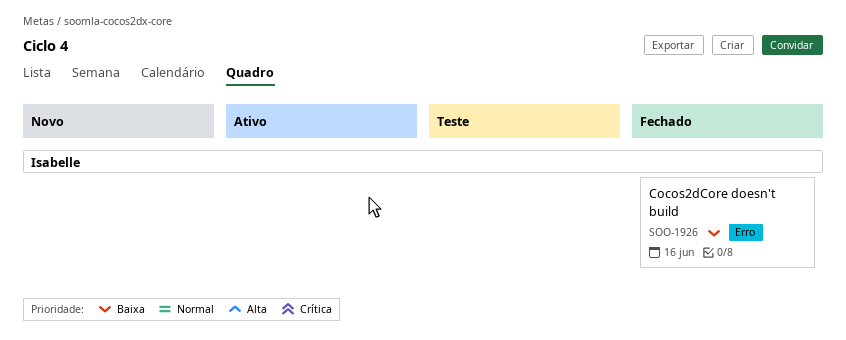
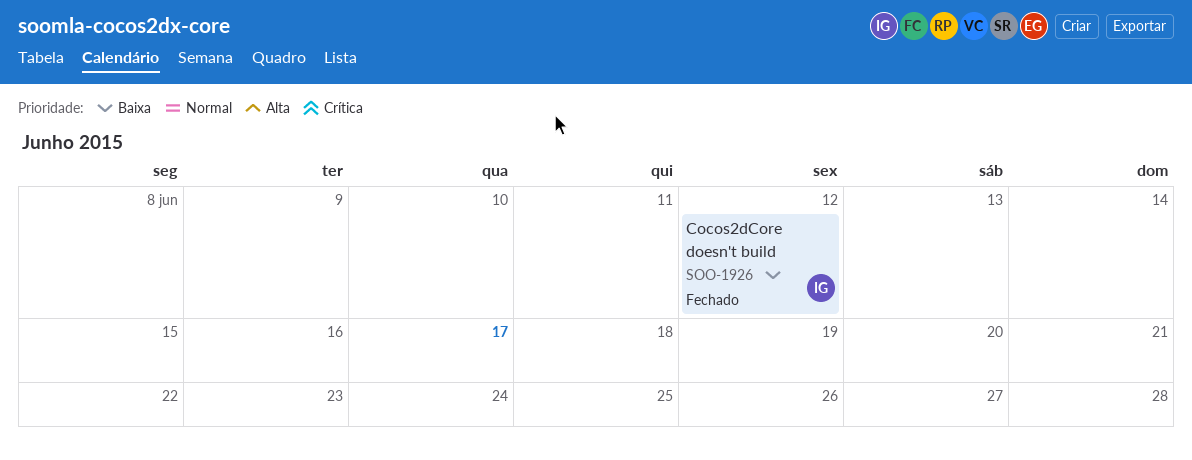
SOO-1926, due: Jun 16 -> Jun 12

